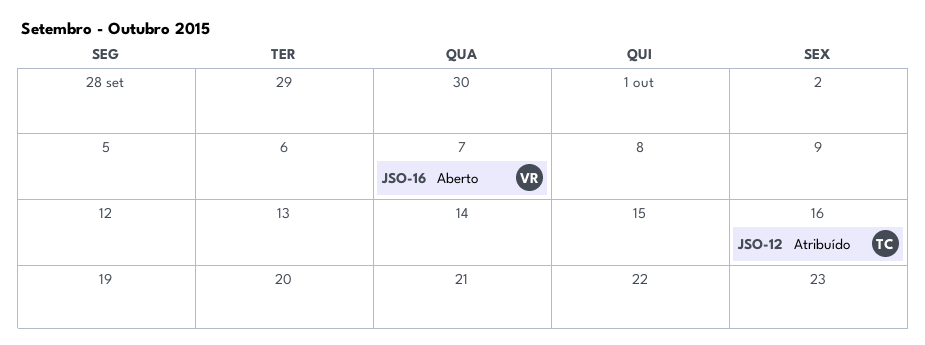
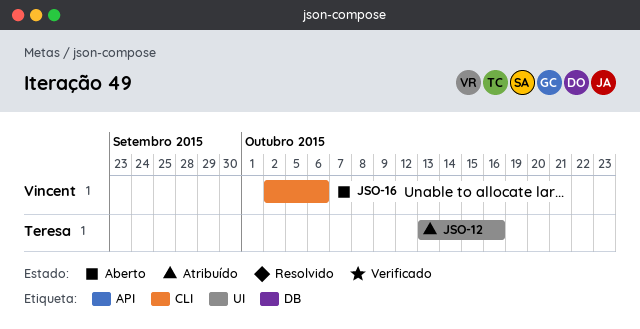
JSO-16, due: Oct 7 -> Oct 6

